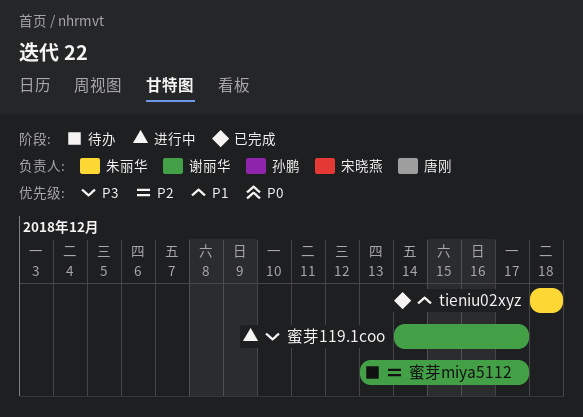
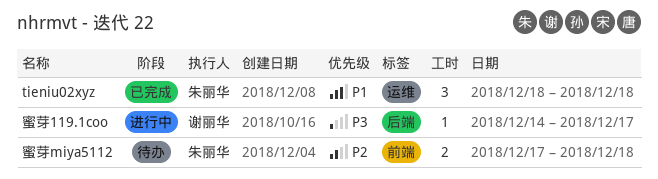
蜜芽miya5112, owner: 谢丽华 -> 朱丽华
蜜芽miya5112, start: Dec 13 -> Dec 17
蜜芽miya5112, due: Dec 17 -> Dec 18

